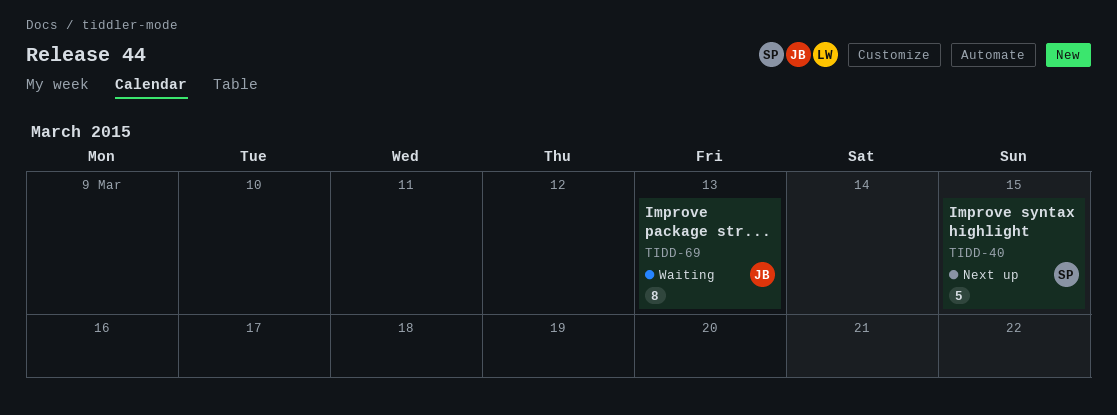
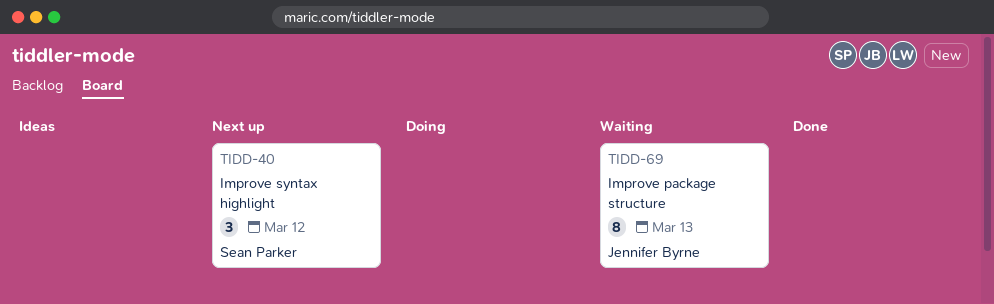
TIDD-40, estimate: 5 -> 3
TIDD-40, due: Mar 15 -> Mar 12

